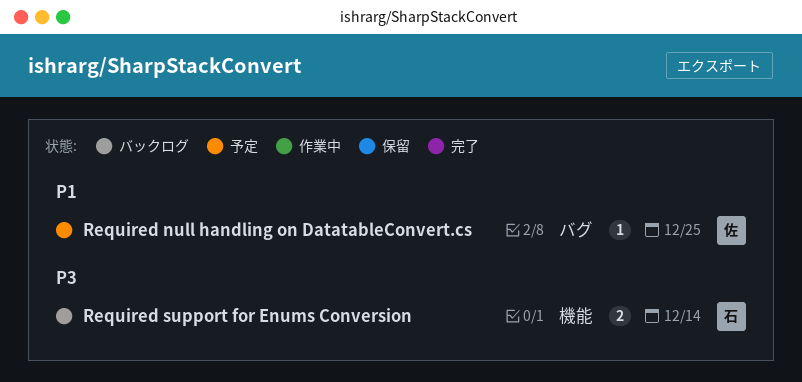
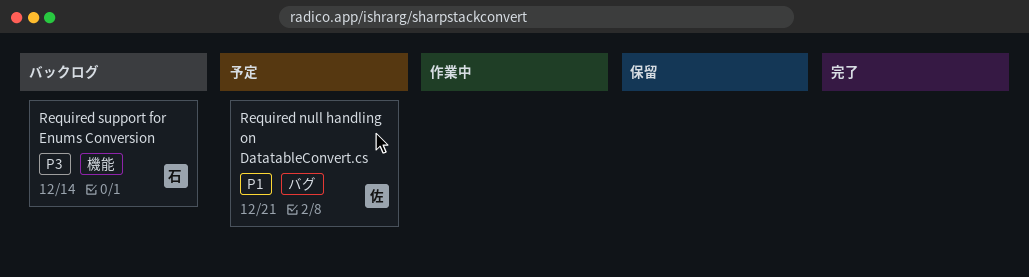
Required null handling on DatatableConvert.cs, due: Dec 25 -> Dec 21

